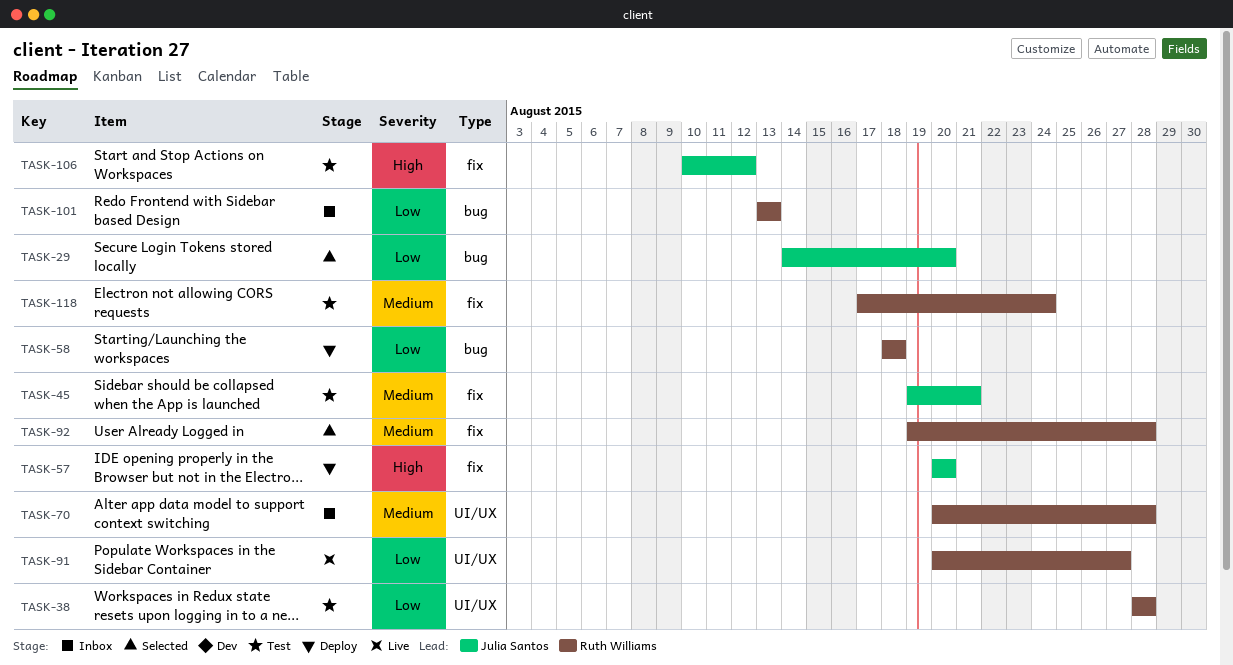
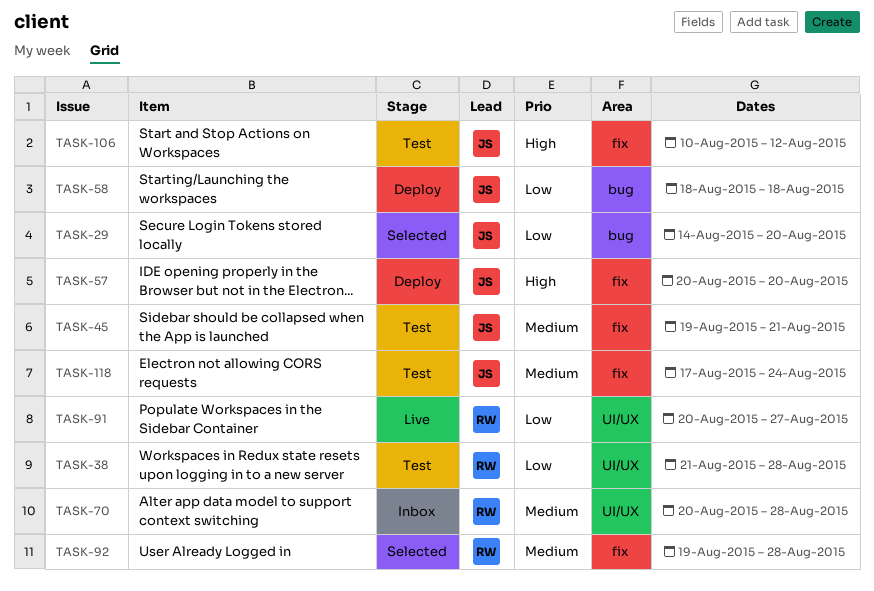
TASK-38, start: Aug 28 -> Aug 21
TASK-58, owner: Ruth Williams -> Julia Santos
TASK-101: present -> none
TASK-118, owner: Ruth Williams -> Julia Santos

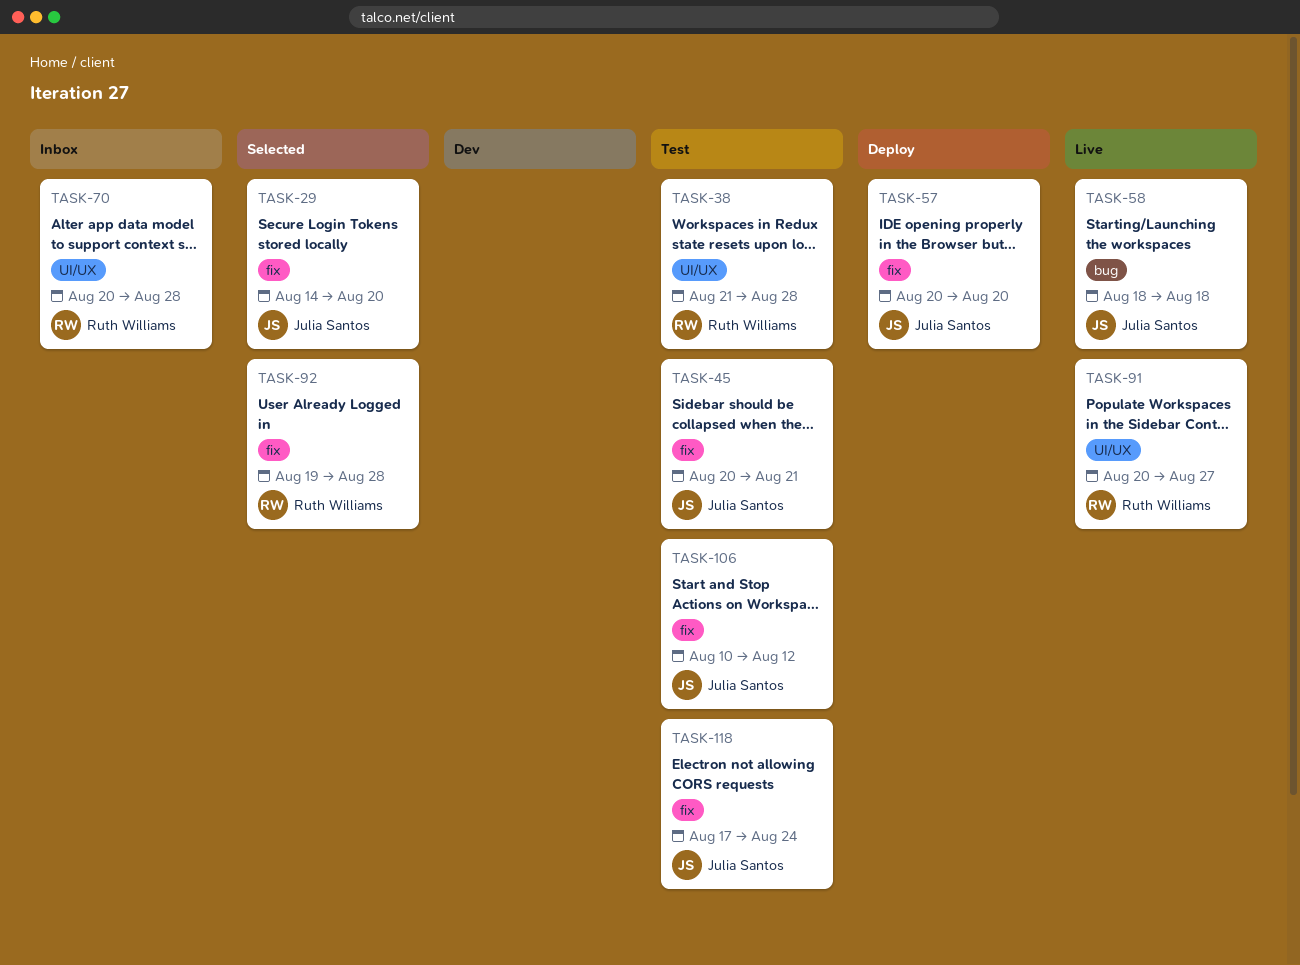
TASK-29, label: bug -> fix
TASK-45, start: Aug 19 -> Aug 20
TASK-58, status: Deploy -> Live

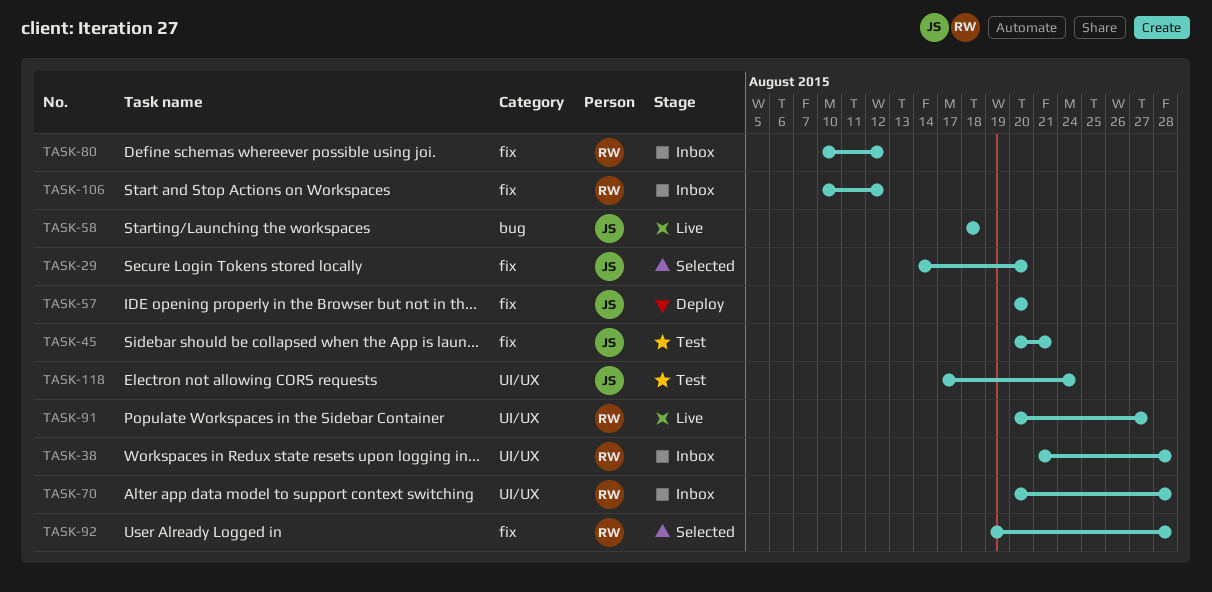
TASK-38, status: Test -> Inbox
TASK-80: none -> present
TASK-106, status: Test -> Inbox
TASK-106, owner: Julia Santos -> Ruth Williams
TASK-118, label: fix -> UI/UX

